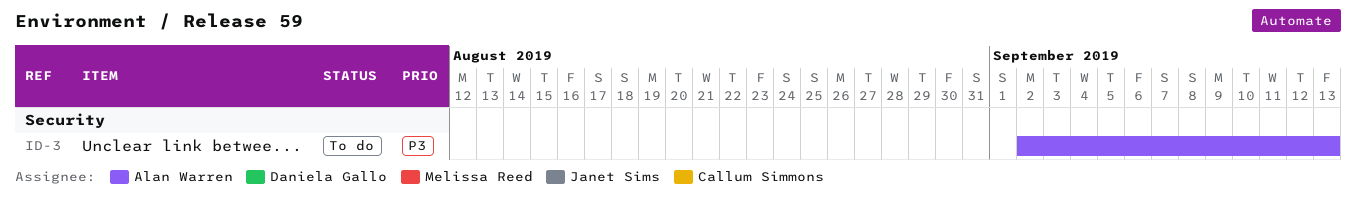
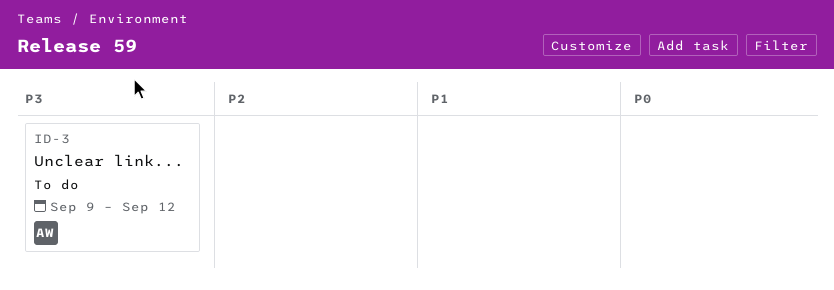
ID-3, start: Sep 2 -> Sep 9
ID-3, due: Sep 13 -> Sep 12

